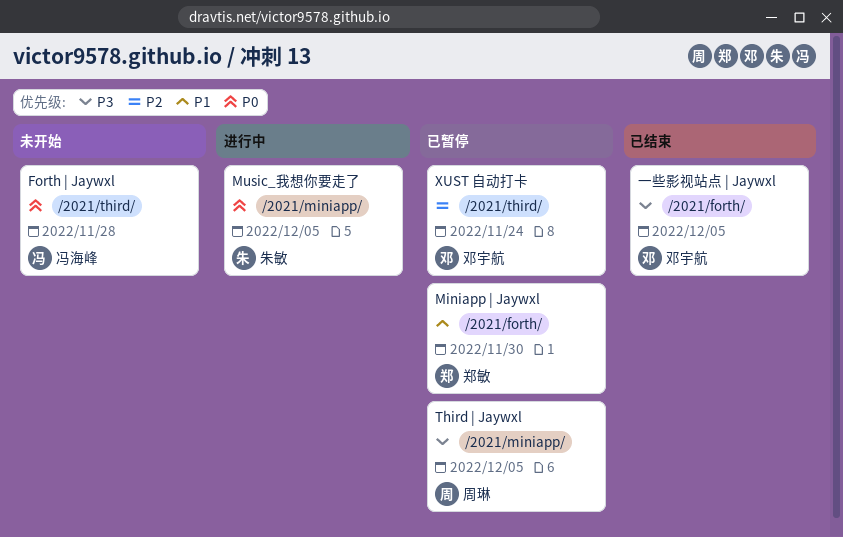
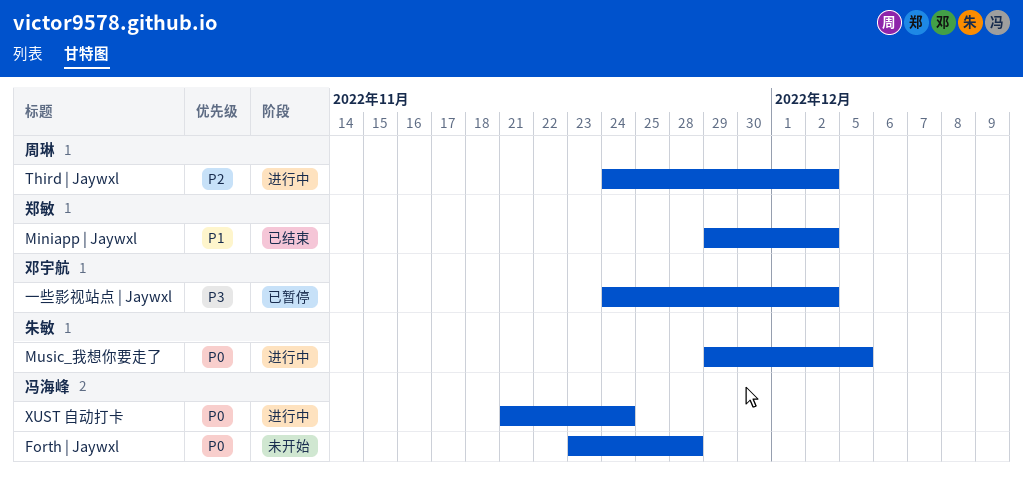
Miniapp | Jaywxl, status: 已暂停 -> 已结束
Miniapp | Jaywxl, due: Nov 30 -> Dec 2
Third | Jaywxl, status: 已暂停 -> 进行中
Third | Jaywxl, priority: P3 -> P2
Third | Jaywxl, due: Dec 5 -> Dec 2
XUST 自动打卡, status: 已暂停 -> 进行中
XUST 自动打卡, owner: 邓宇航 -> 冯海峰
XUST 自动打卡, priority: P2 -> P0
一些影视站点 | Jaywxl, status: 已结束 -> 已暂停
一些影视站点 | Jaywxl, due: Dec 5 -> Dec 2

